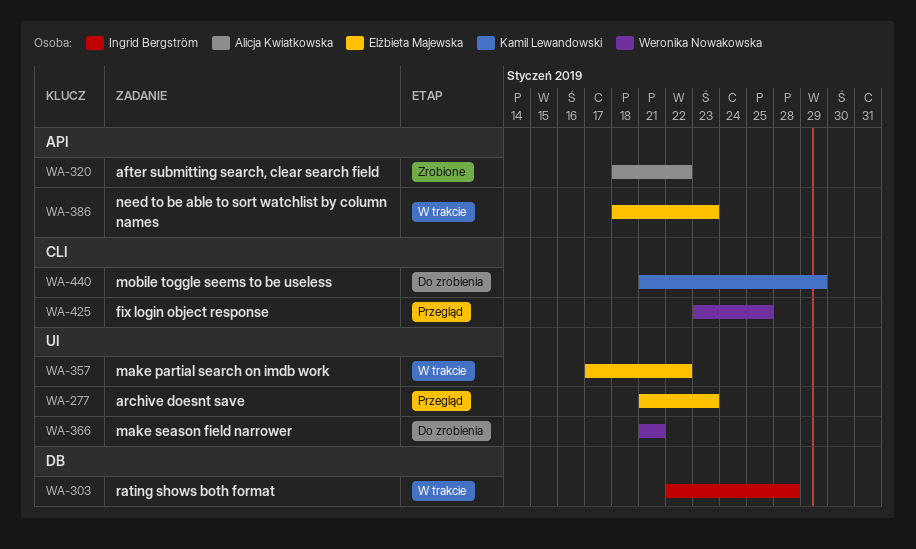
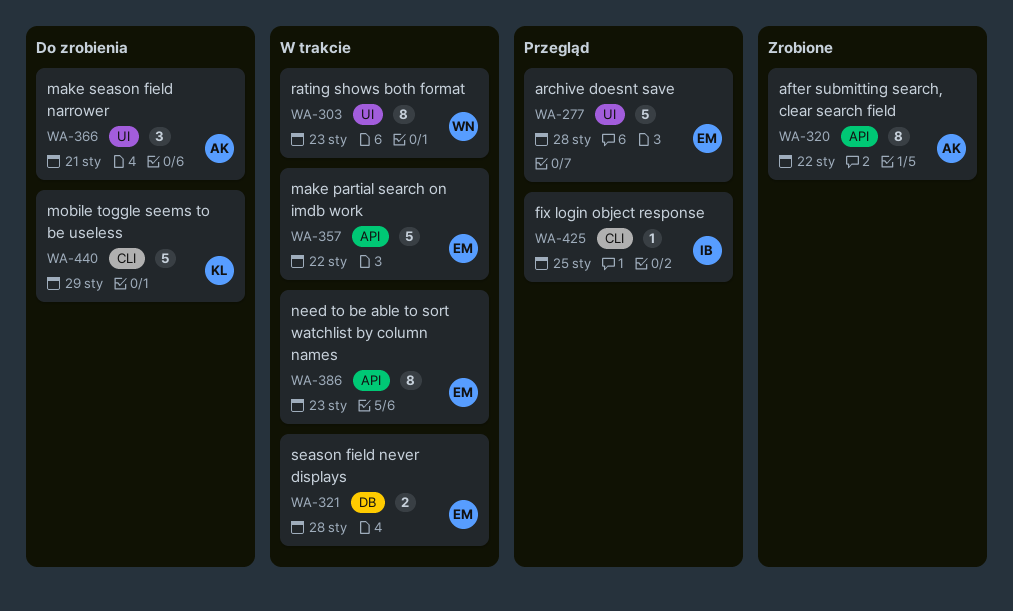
WA-277, due: Jan 23 -> Jan 28
WA-303, owner: Ingrid Bergström -> Weronika Nowakowska
WA-303, label: DB -> UI
WA-303, due: Jan 28 -> Jan 23
WA-321: none -> present
WA-357, label: UI -> API
WA-366, owner: Weronika Nowakowska -> Alicja Kwiatkowska
WA-425, owner: Weronika Nowakowska -> Ingrid Bergström

